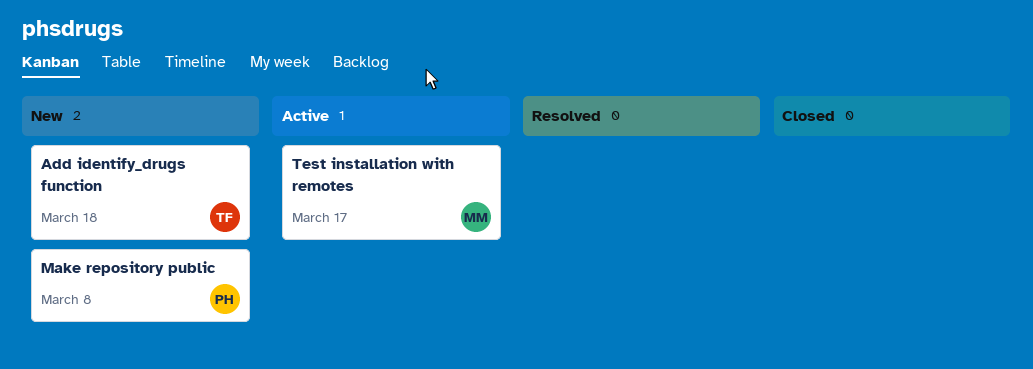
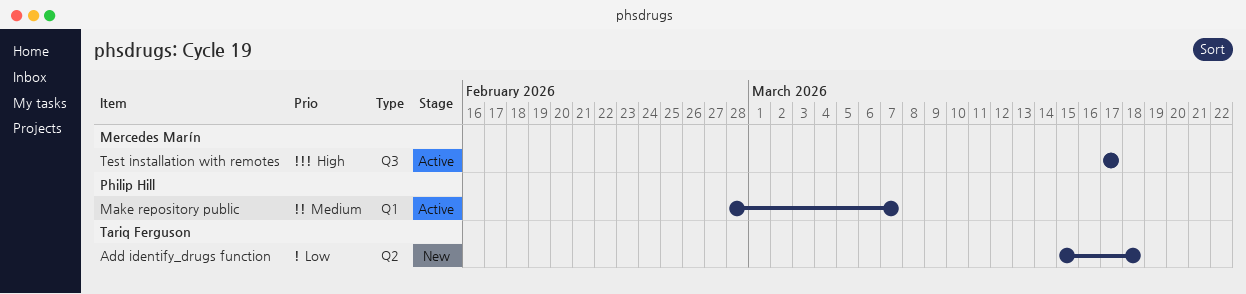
Make repository public, status: New -> Active
Make repository public, due: Mar 8 -> Mar 7

